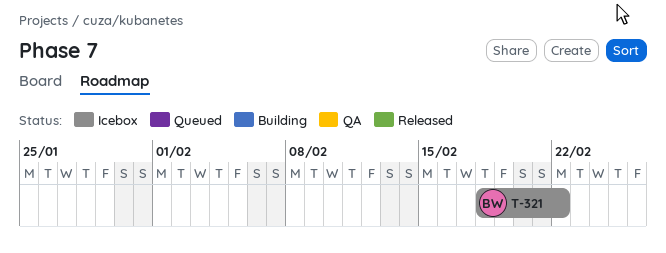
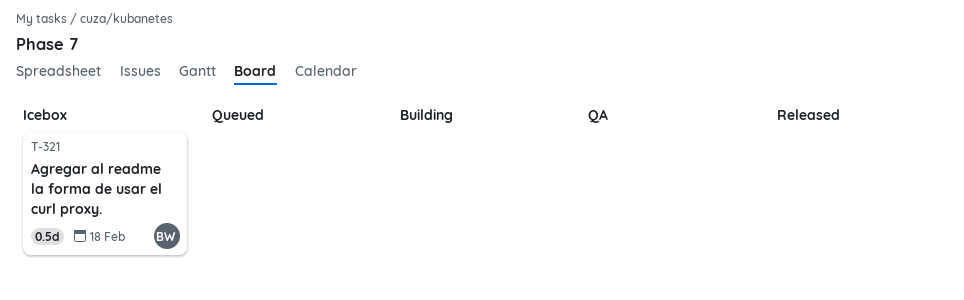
T-321, due: Feb 22 -> Feb 18

